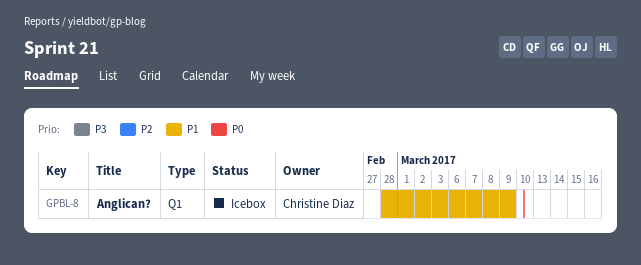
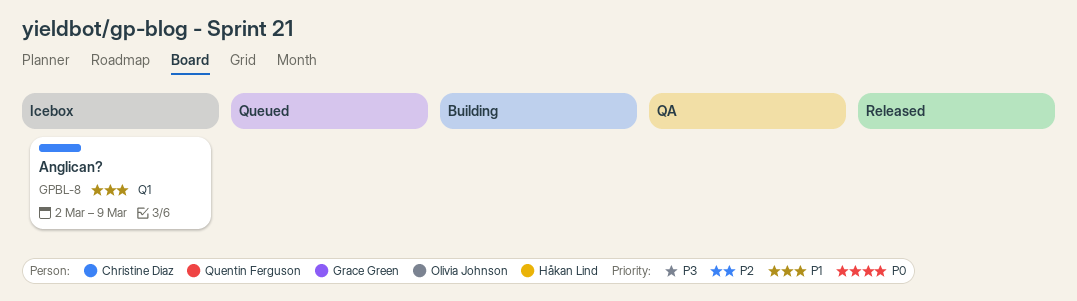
GPBL-8, start: Feb 28 -> Mar 2

